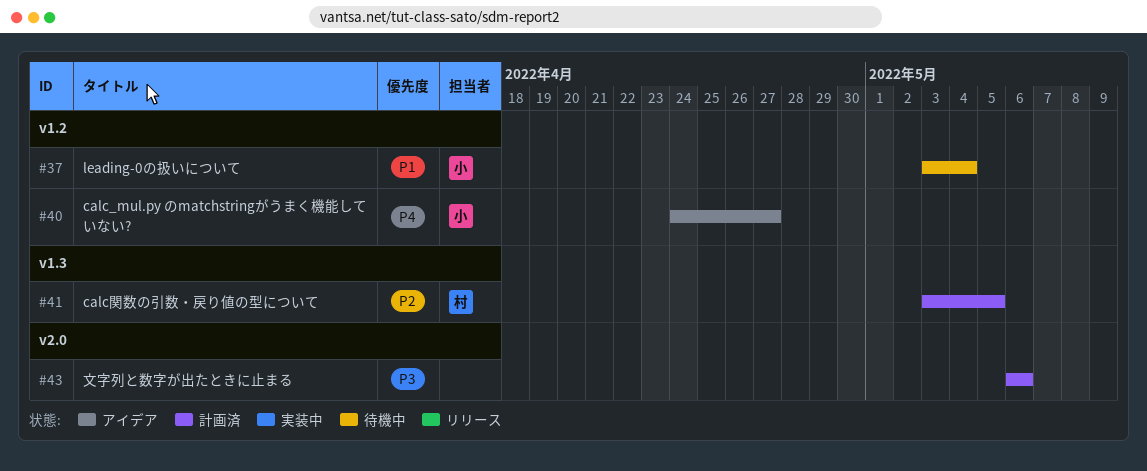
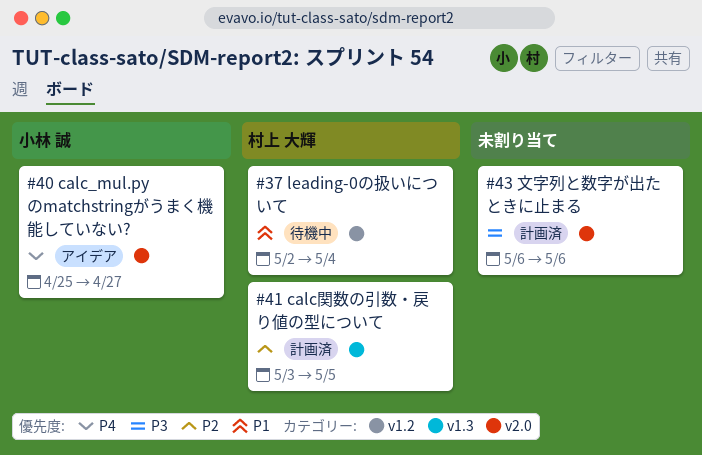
#37, owner: 小林 誠 -> 村上 大輝
#37, start: May 3 -> May 2
#40, label: v1.2 -> v2.0
#40, start: Apr 24 -> Apr 25

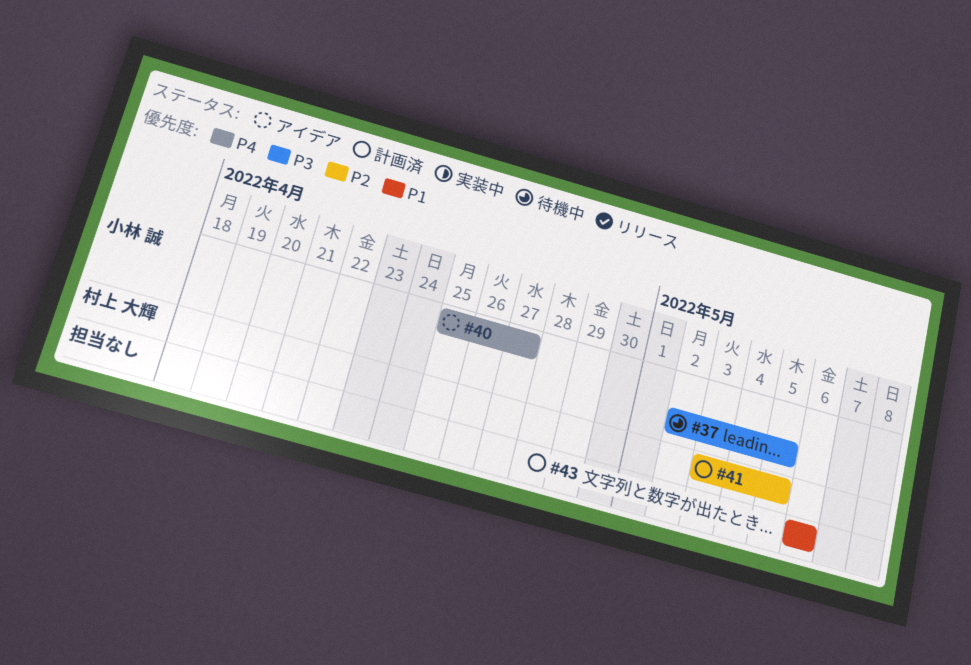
#37, owner: 村上 大輝 -> 小林 誠
#37, priority: P1 -> P3
#37, due: May 4 -> May 5
#43, priority: P3 -> P1

